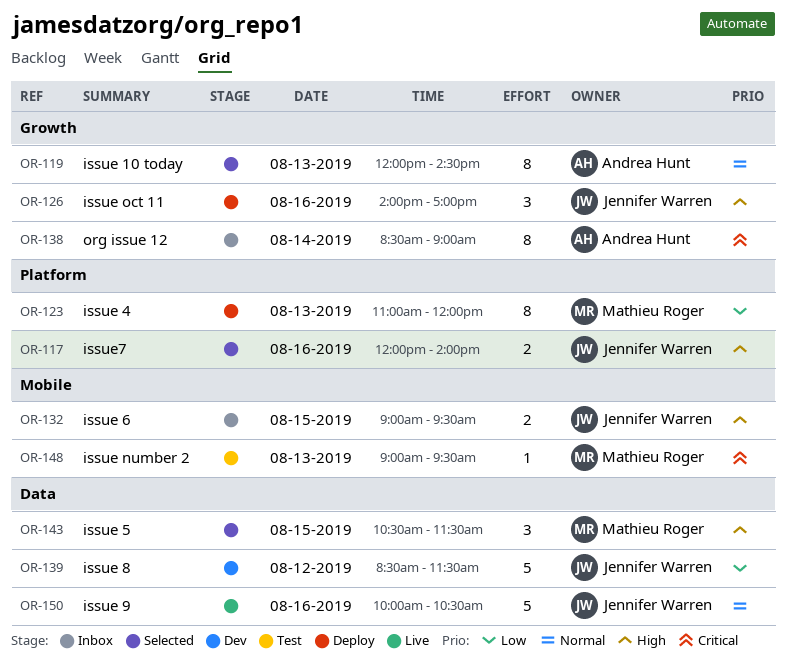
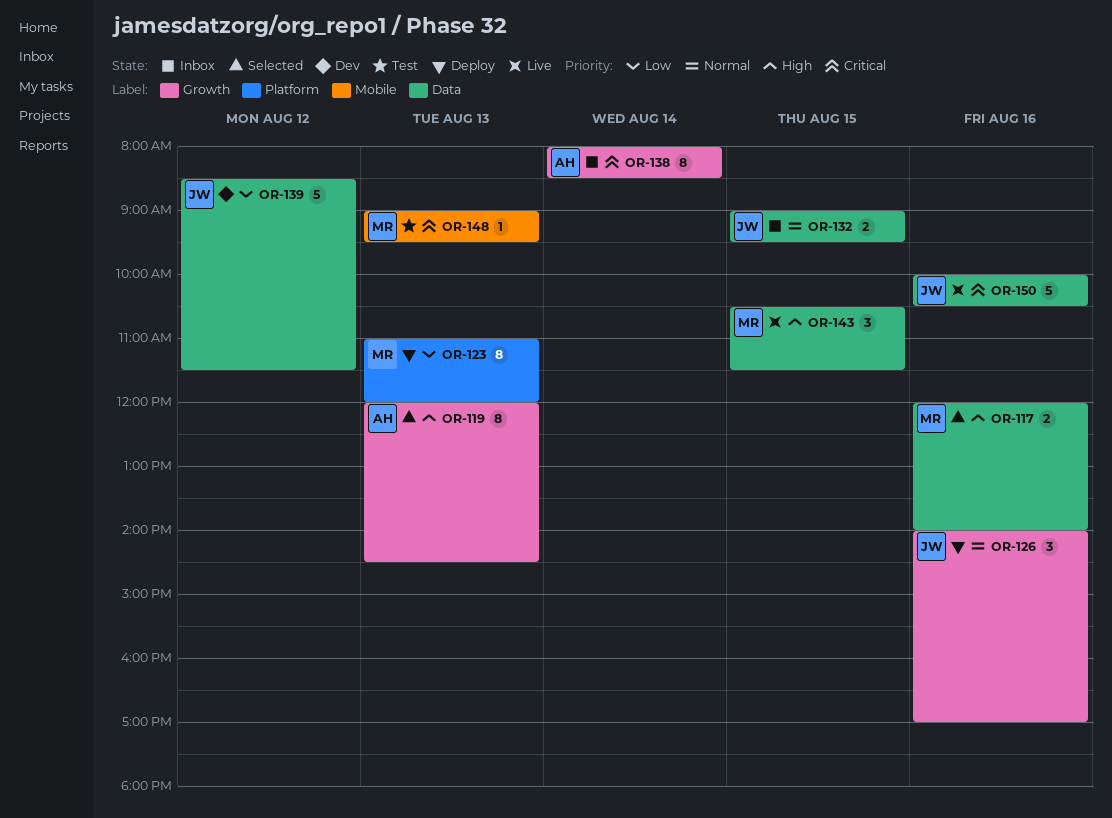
OR-117, owner: Jennifer Warren -> Mathieu Roger
OR-117, label: Platform -> Data
OR-119, priority: Normal -> High
OR-126, priority: High -> Normal
OR-132, priority: High -> Normal
OR-132, label: Mobile -> Data
OR-138, begins: 08:30 -> 08:00
OR-138, ends: 09:00 -> 08:30
OR-143, status: Selected -> Live
OR-150, priority: Normal -> Critical

